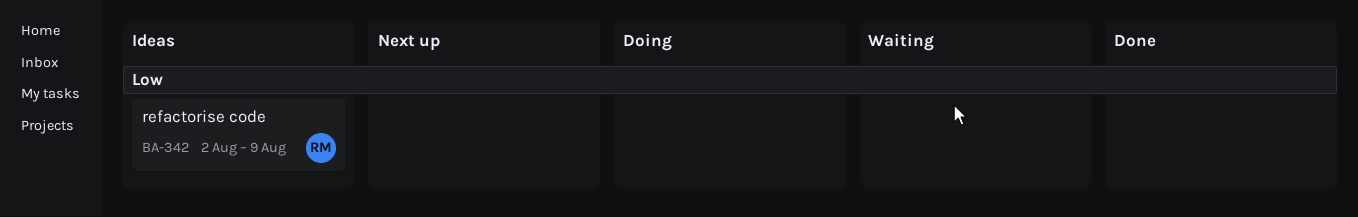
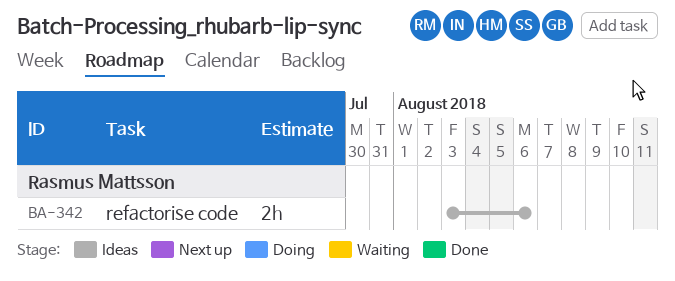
BA-342, start: Aug 2 -> Aug 3
BA-342, due: Aug 9 -> Aug 6

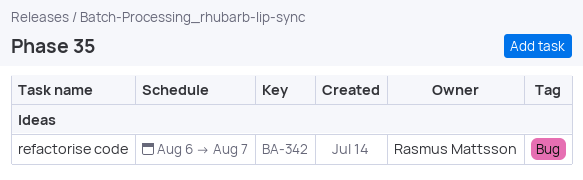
BA-342, start: Aug 3 -> Aug 6
BA-342, due: Aug 6 -> Aug 7

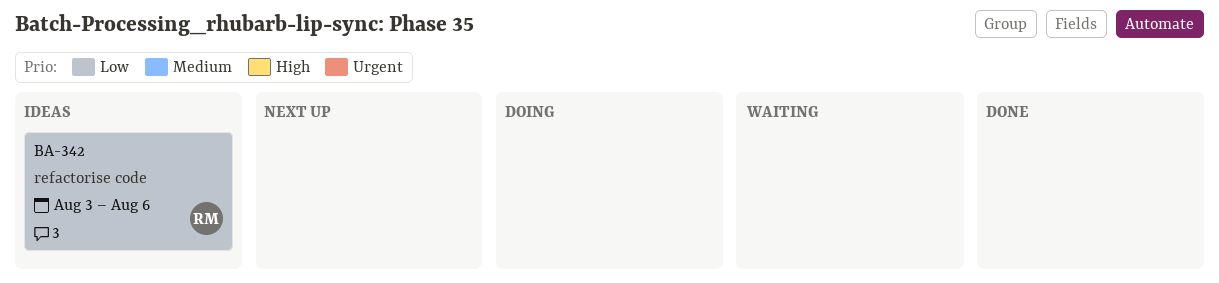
BA-342, start: Aug 6 -> Aug 3
BA-342, due: Aug 7 -> Aug 6

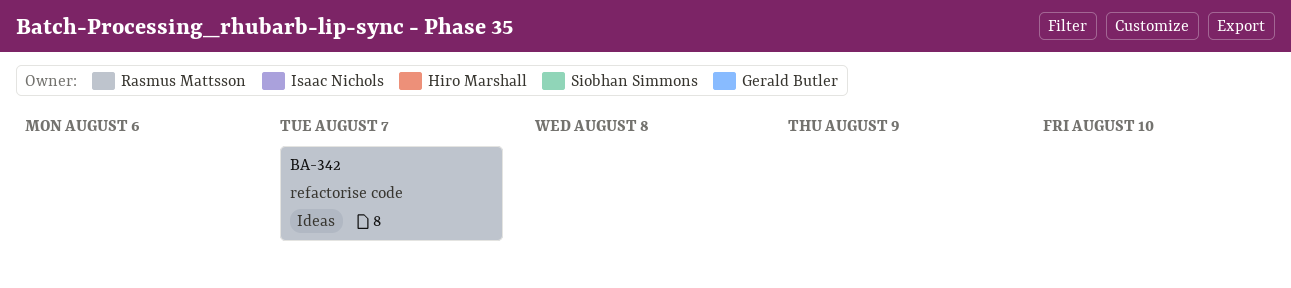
BA-342, due: Aug 6 -> Aug 7

